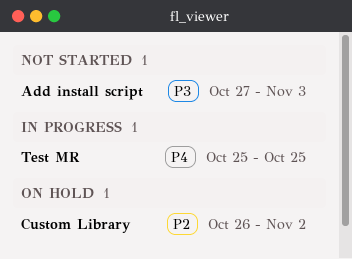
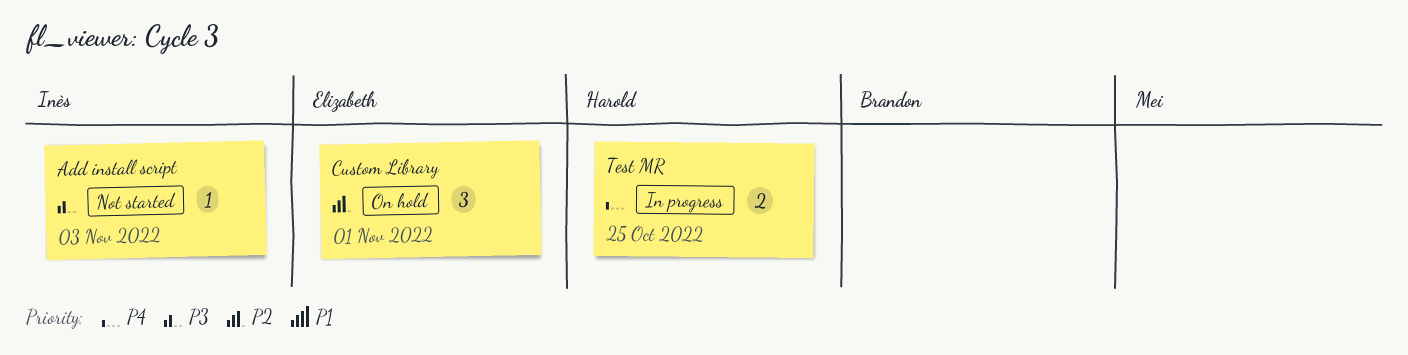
Custom Library, due: Nov 2 -> Nov 1

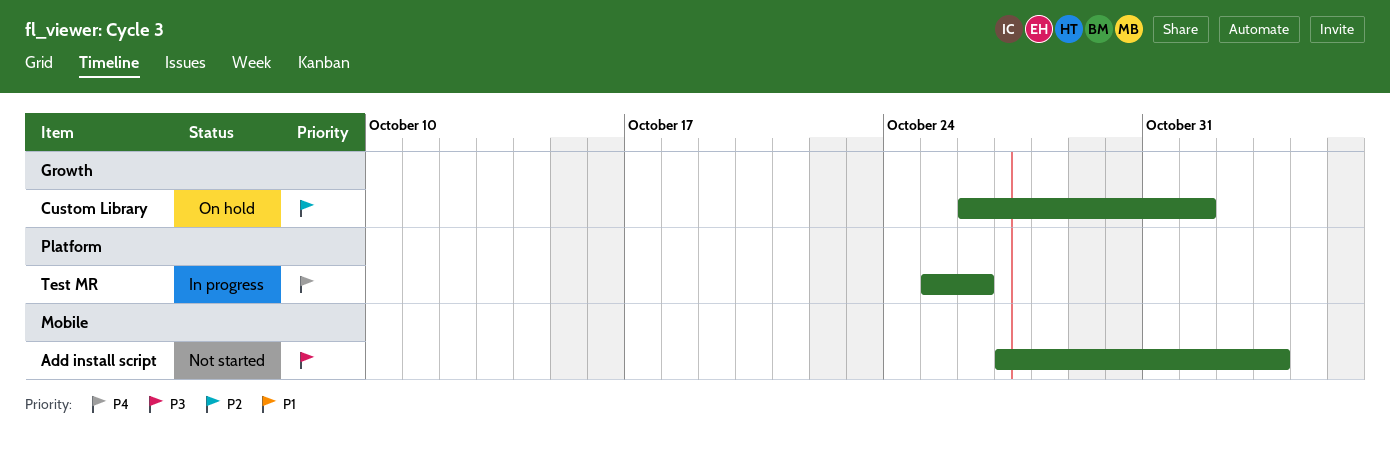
Test MR, due: Oct 25 -> Oct 26

